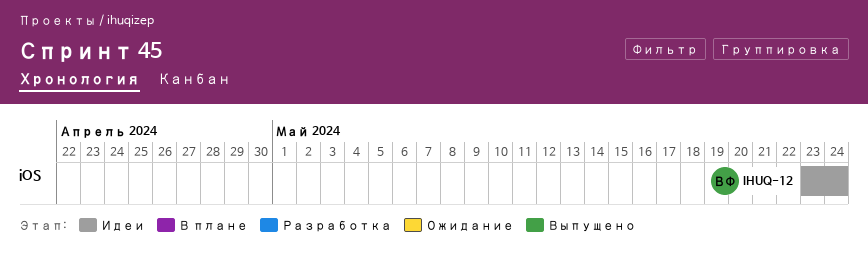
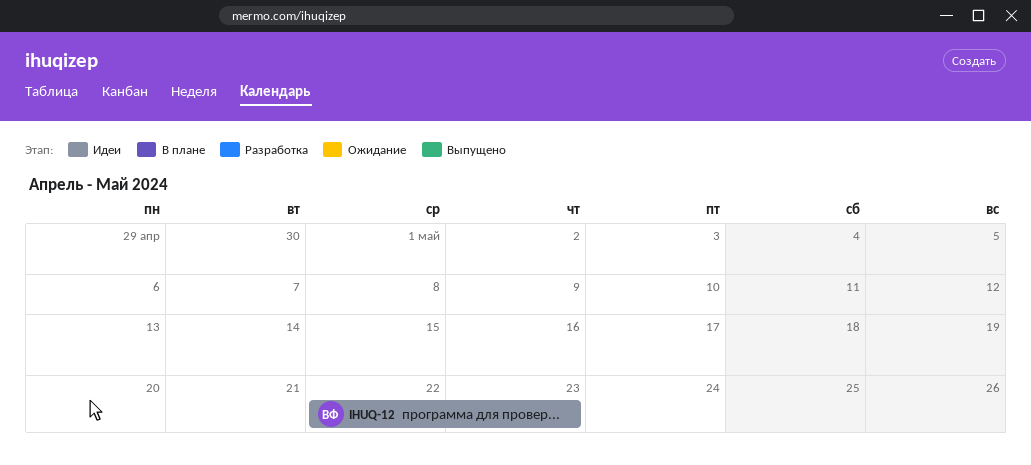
IHUQ-12, start: May 23 -> May 22
IHUQ-12, due: May 24 -> May 23

